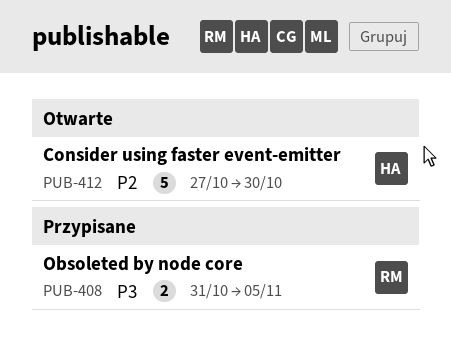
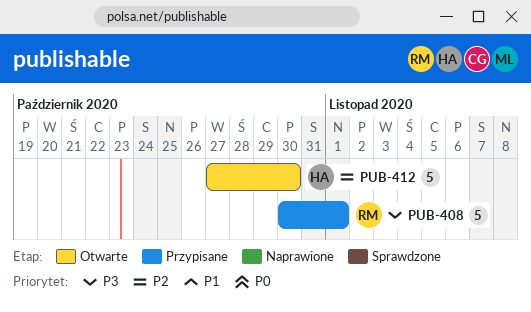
PUB-408, estimate: 2 -> 5
PUB-408, start: Oct 31 -> Oct 30
PUB-408, due: Nov 5 -> Nov 1

